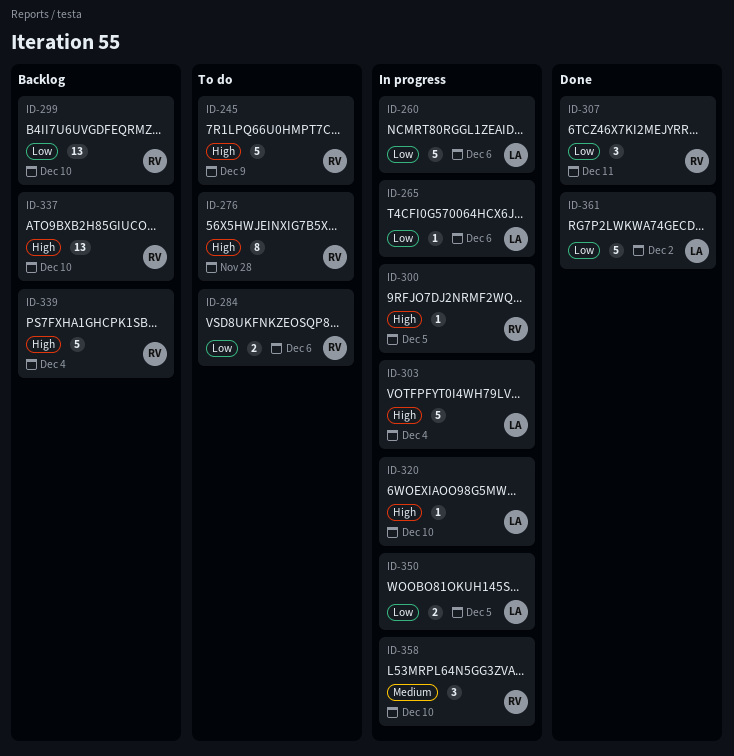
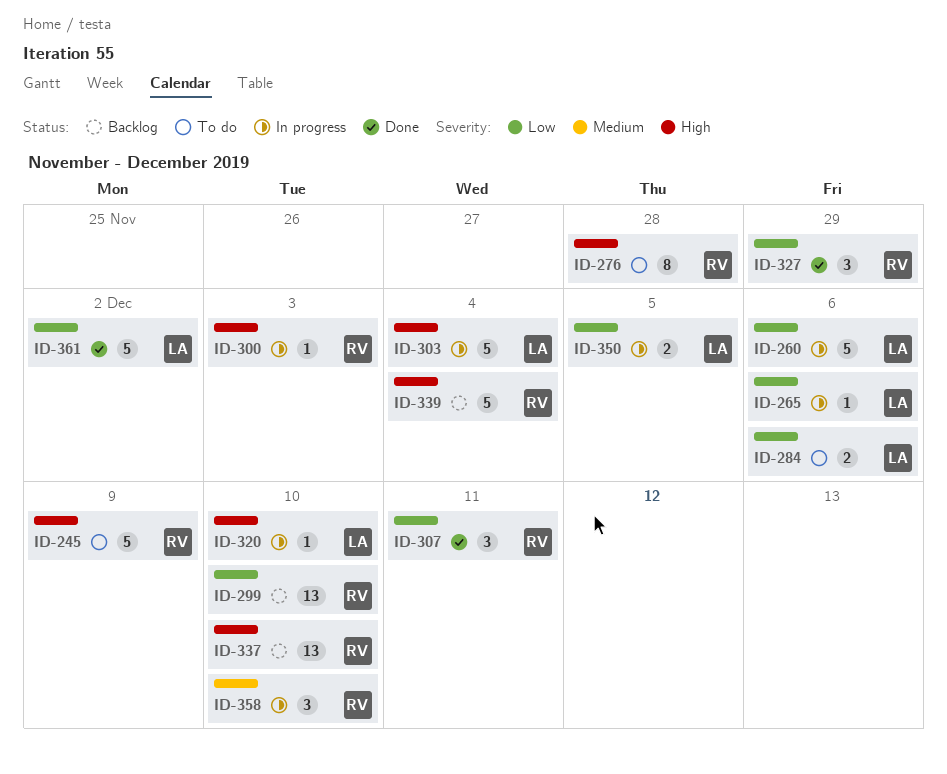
ID-284, owner: RV -> LA
ID-300, due: Dec 5 -> Dec 3
ID-327: none -> present

